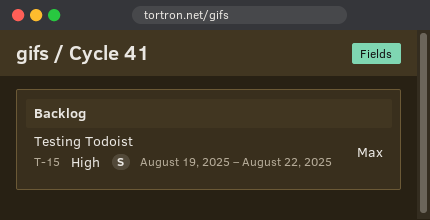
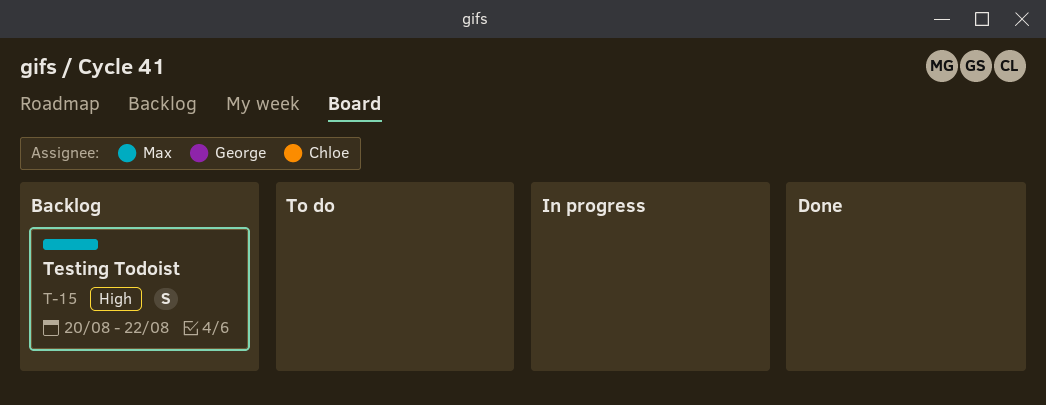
T-15, start: Aug 19 -> Aug 20

